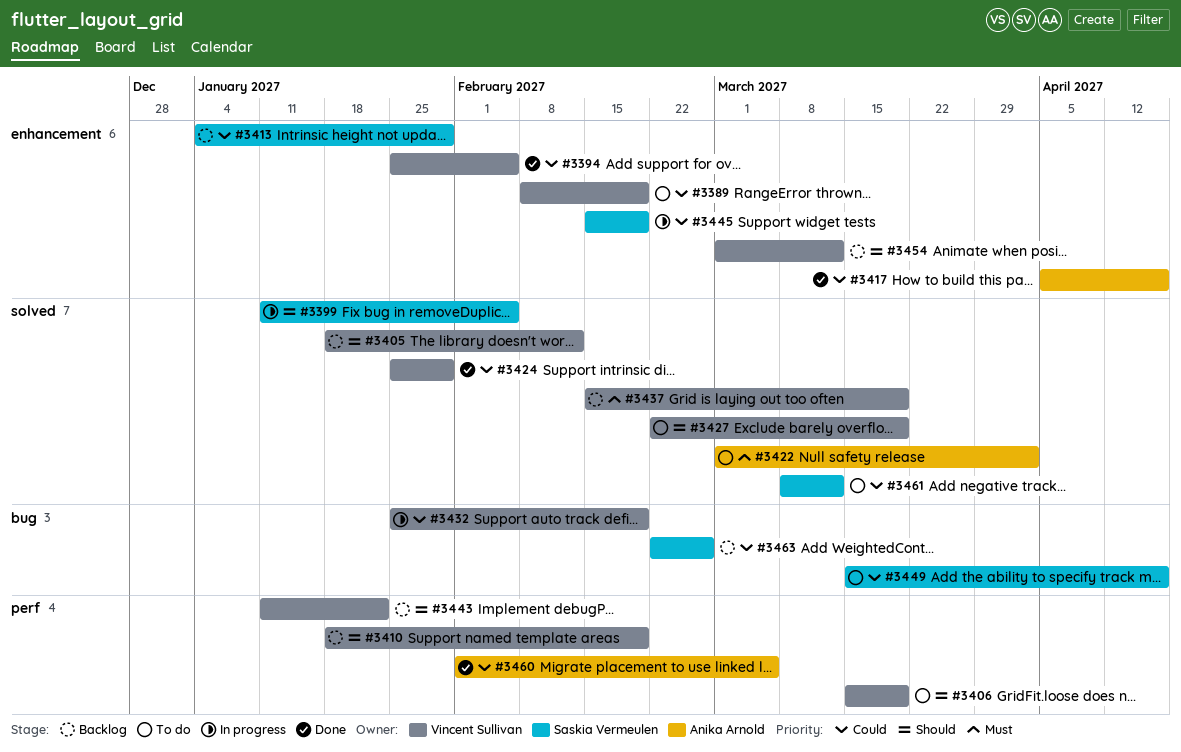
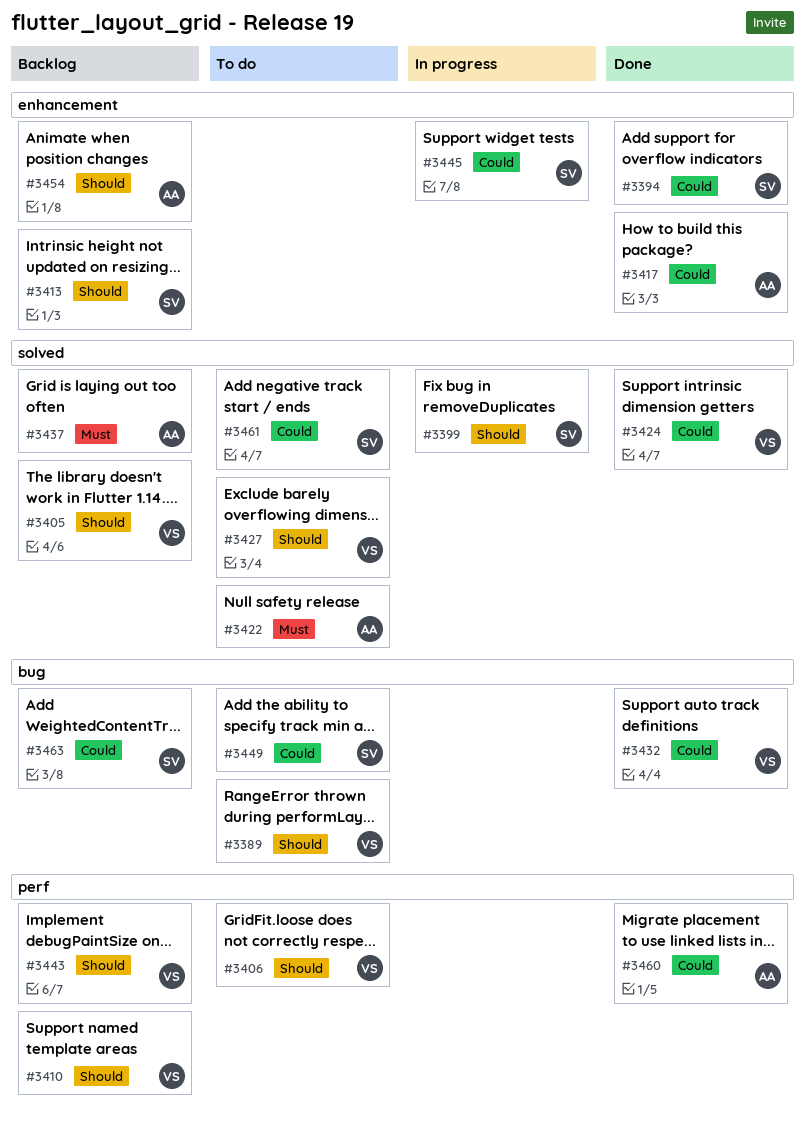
#3389, priority: Could -> Should
#3389, label: enhancement -> bug
#3394, owner: Vincent Sullivan -> Saskia Vermeulen
#3413, priority: Could -> Should
#3432, status: In progress -> Done
#3437, owner: Vincent Sullivan -> Anika Arnold
#3454, owner: Vincent Sullivan -> Anika Arnold

